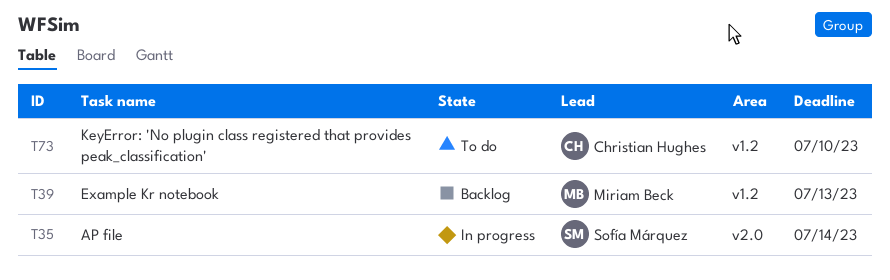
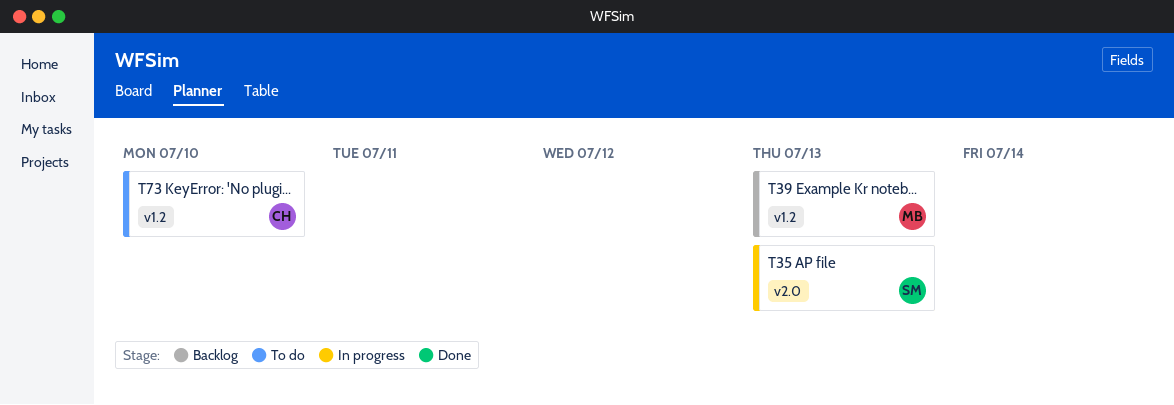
T35, due: Jul 14 -> Jul 13

